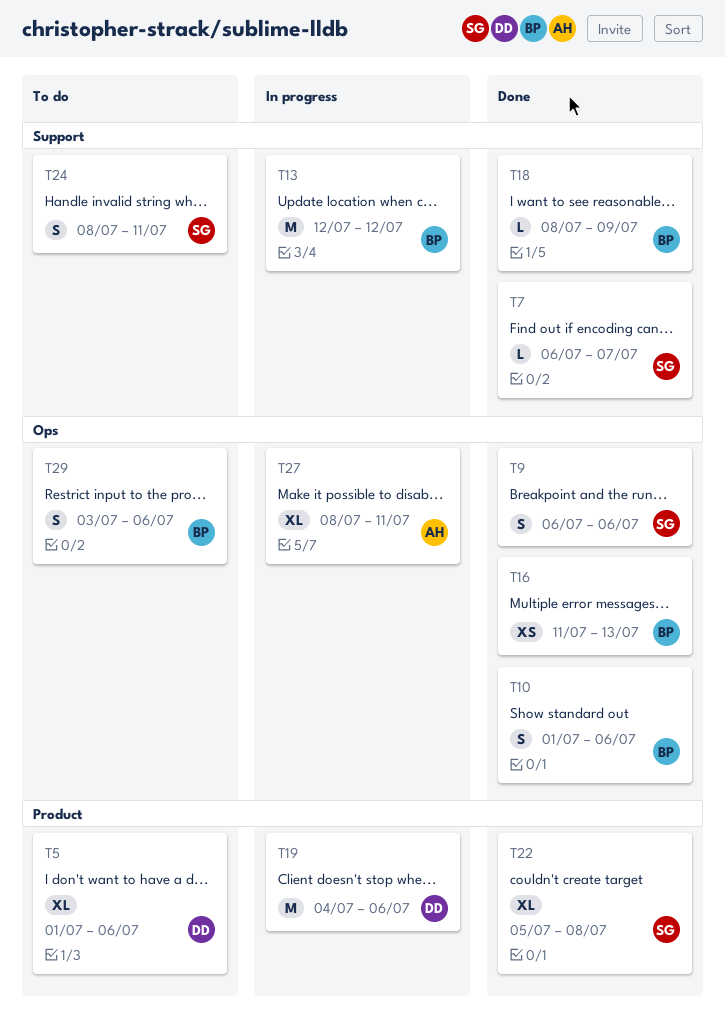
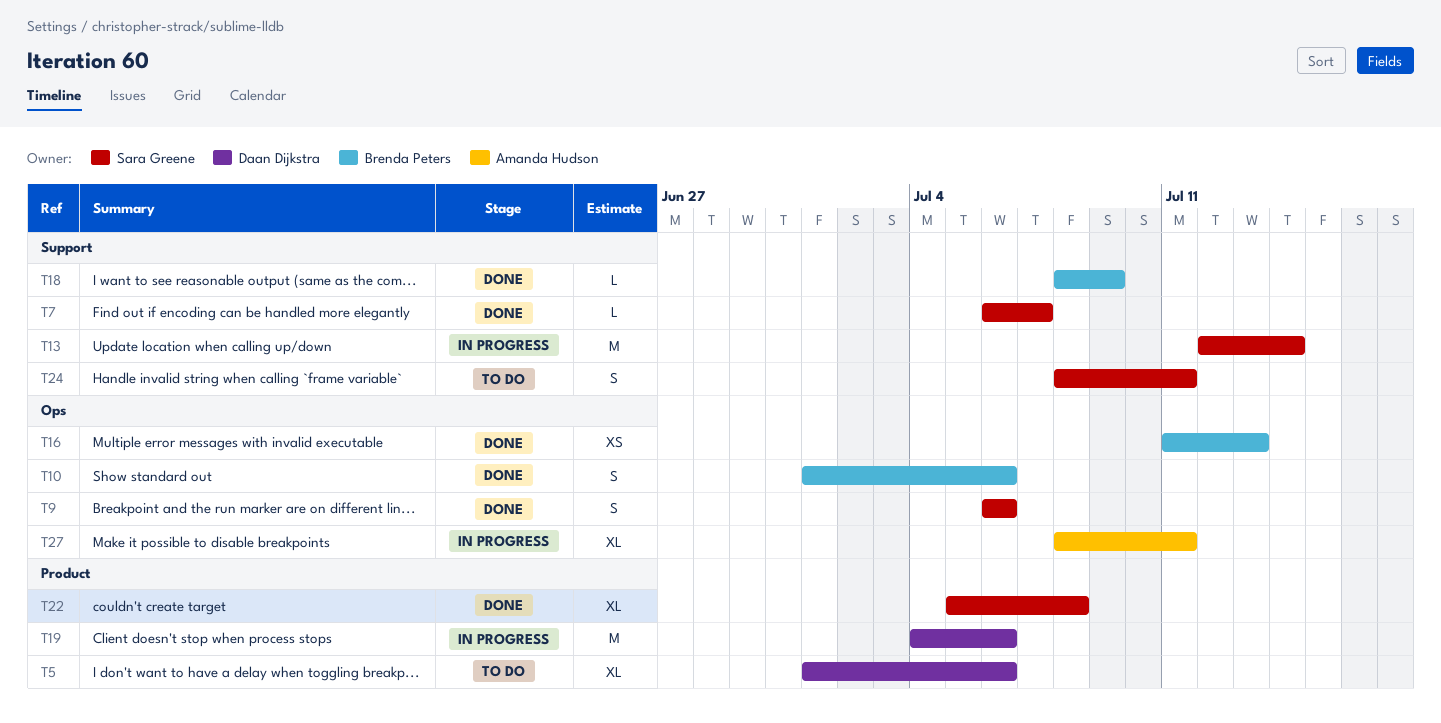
T13, owner: Brenda Peters -> Sara Greene
T13, due: Jul 12 -> Jul 14
T29: present -> none

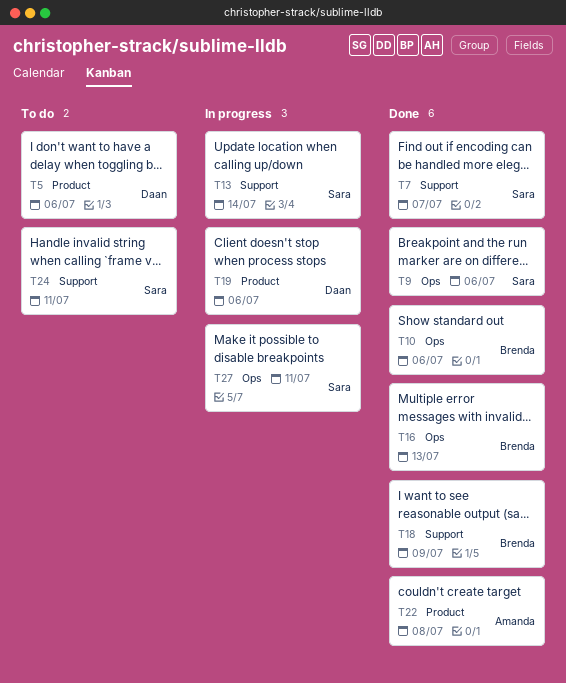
T22, owner: Sara Greene -> Amanda Hudson
T27, owner: Amanda Hudson -> Sara Greene

